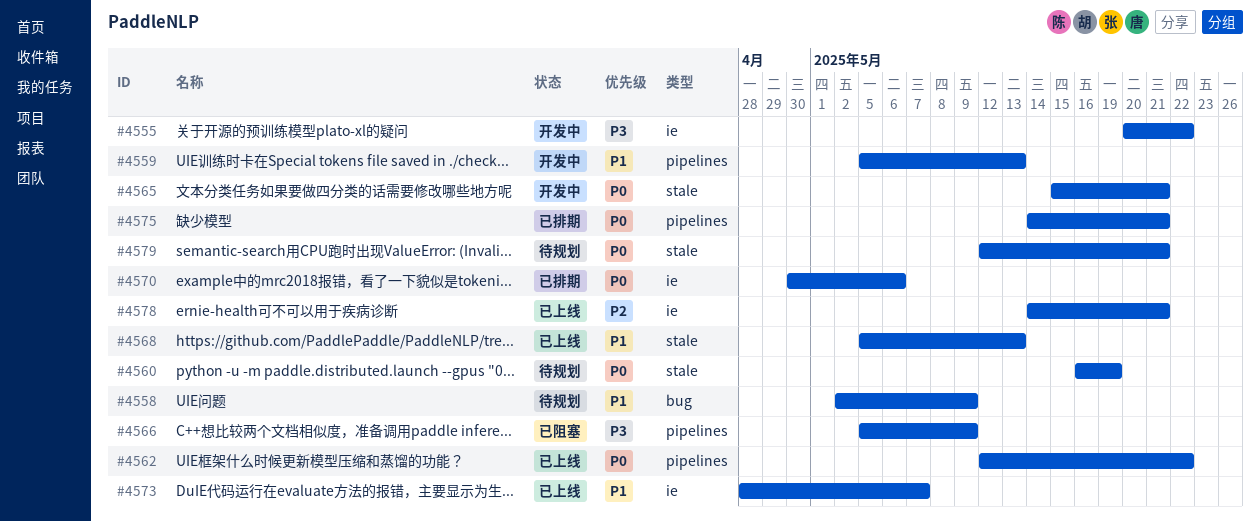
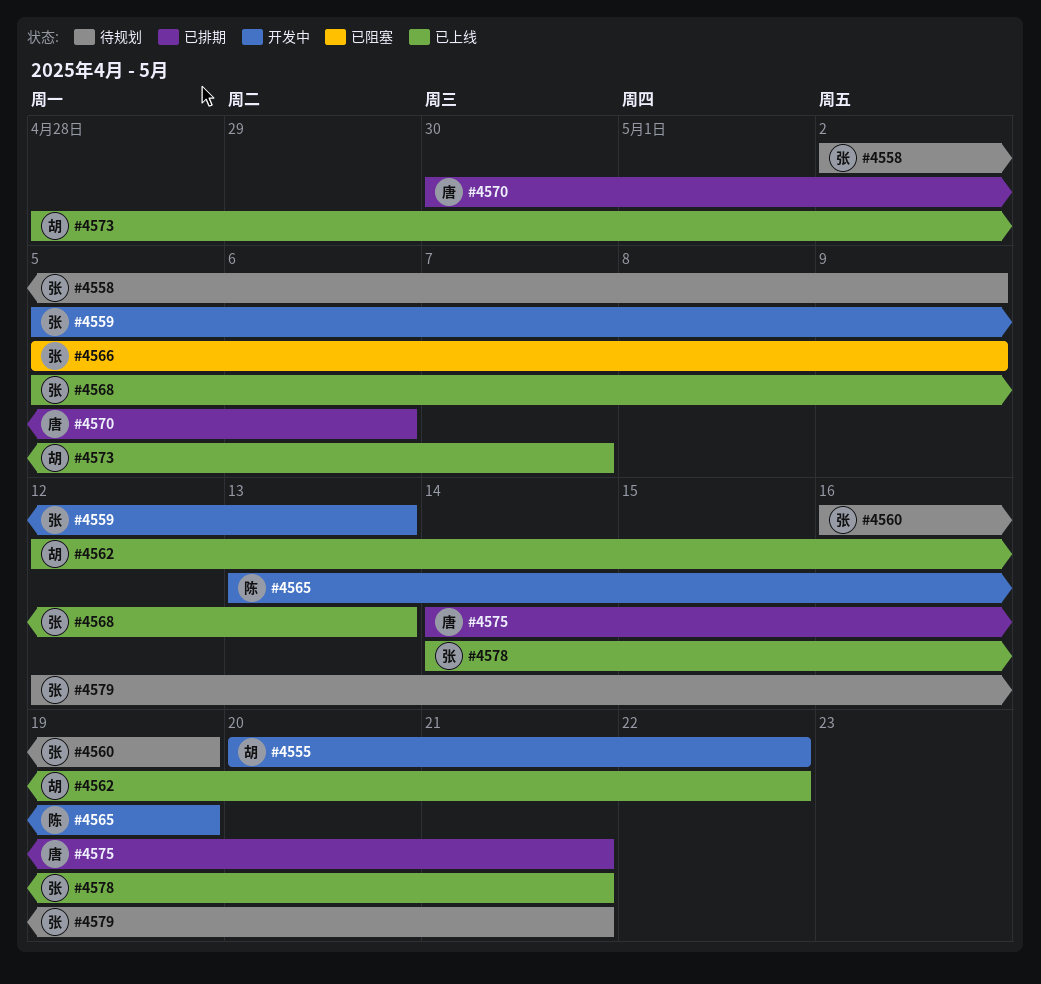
#4565, start: May 15 -> May 13
#4565, due: May 21 -> May 19

